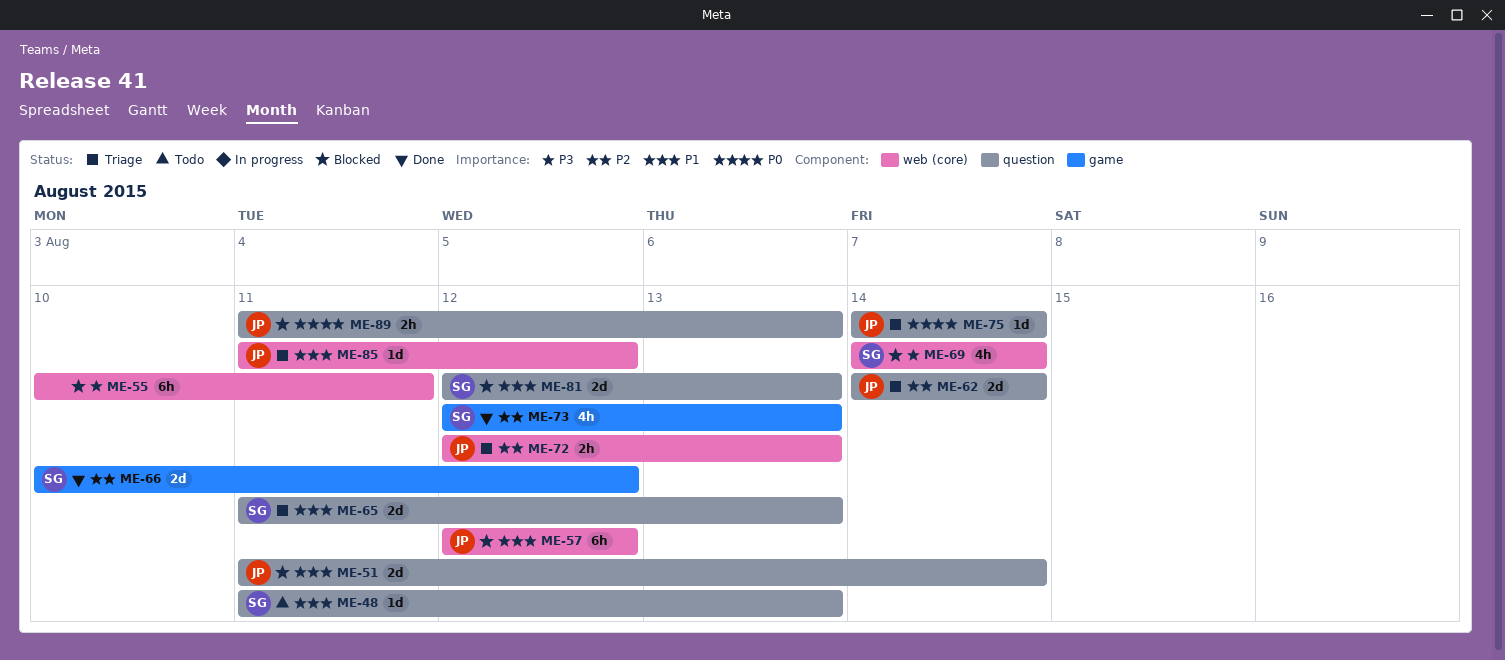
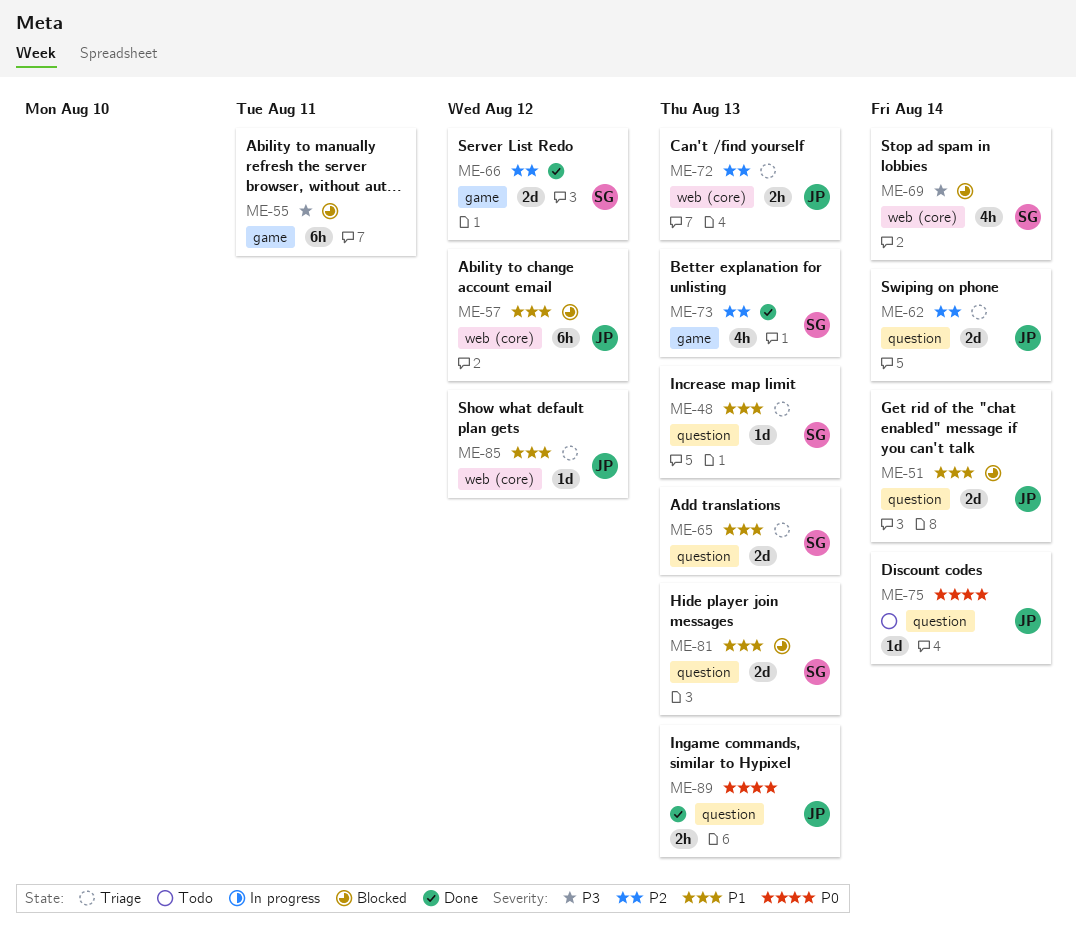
ME-48, status: Todo -> Triage
ME-55, label: web (core) -> game
ME-75, status: Triage -> Todo
ME-89, status: Blocked -> Done

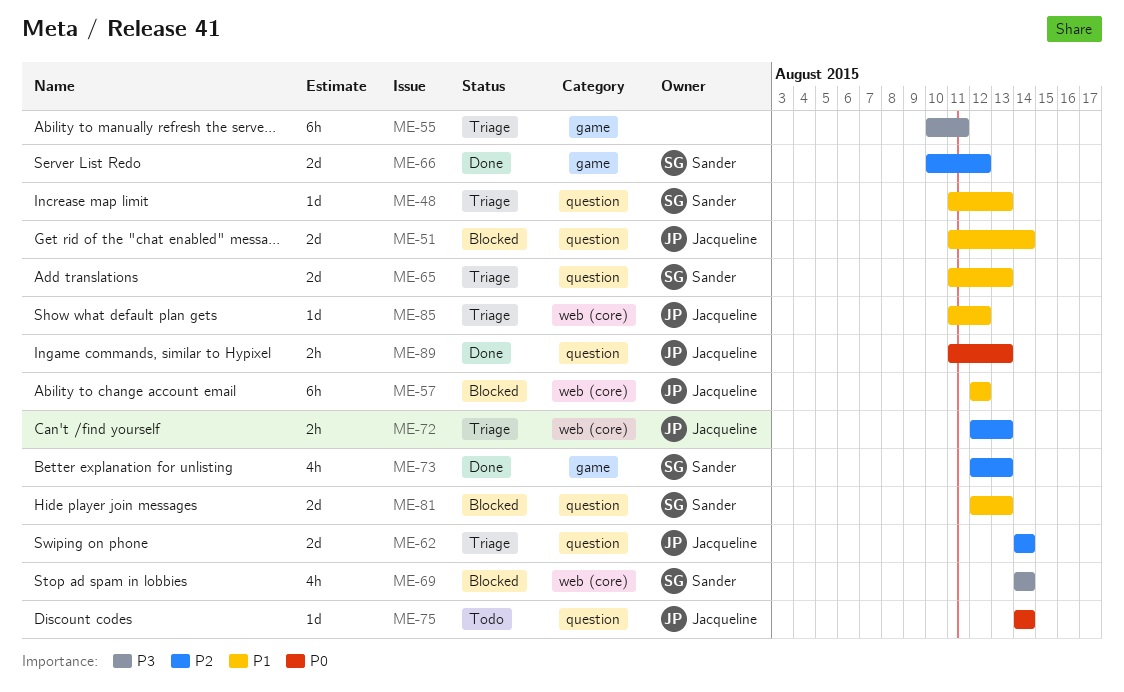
ME-55, status: Blocked -> Triage

